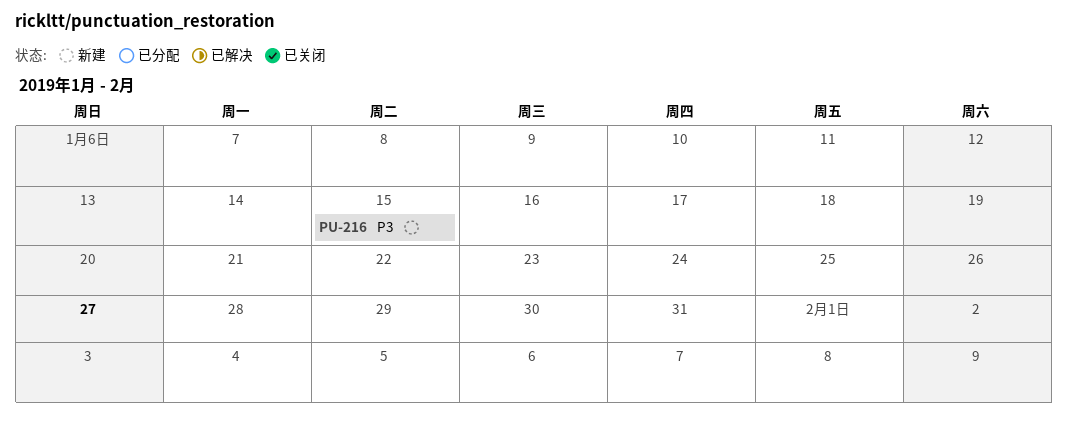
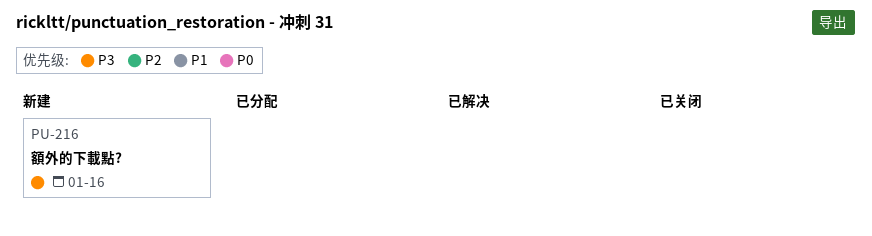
PU-216, due: Jan 15 -> Jan 16

